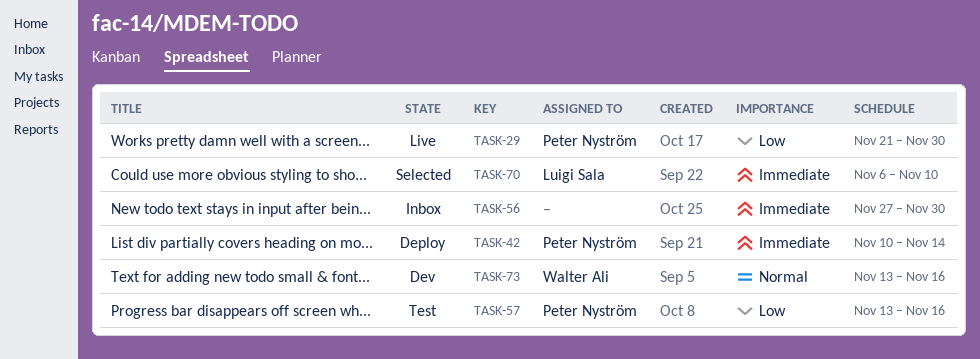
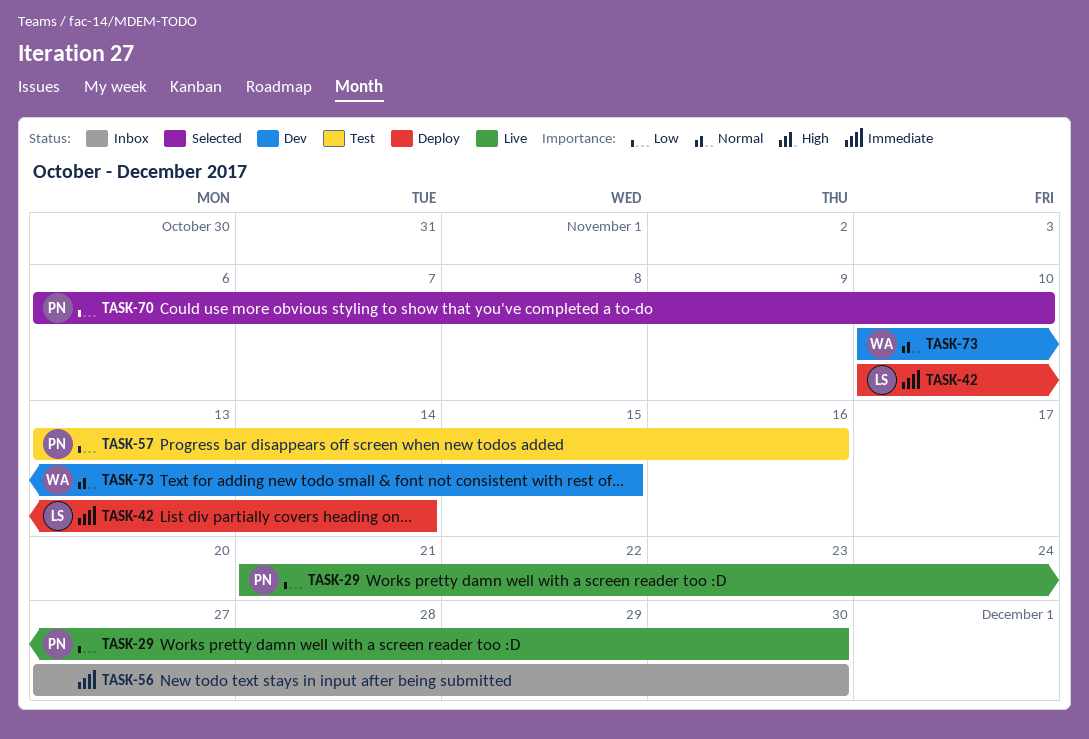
TASK-42, owner: Peter Nyström -> Luigi Sala
TASK-70, owner: Luigi Sala -> Peter Nyström
TASK-70, priority: Immediate -> Low
TASK-73, start: Nov 13 -> Nov 10
TASK-73, due: Nov 16 -> Nov 15

